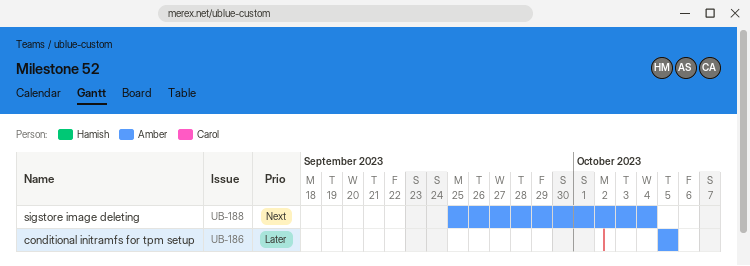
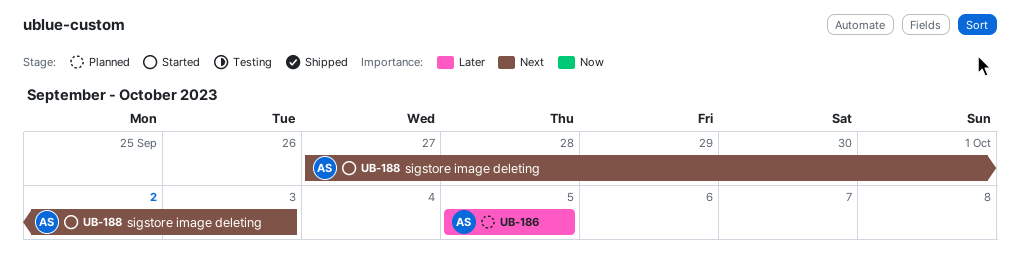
UB-188, start: Sep 25 -> Sep 27
UB-188, due: Oct 4 -> Oct 3

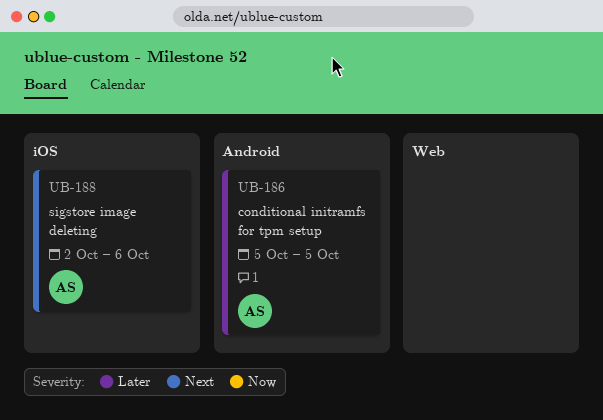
UB-188, start: Sep 27 -> Oct 2
UB-188, due: Oct 3 -> Oct 6

